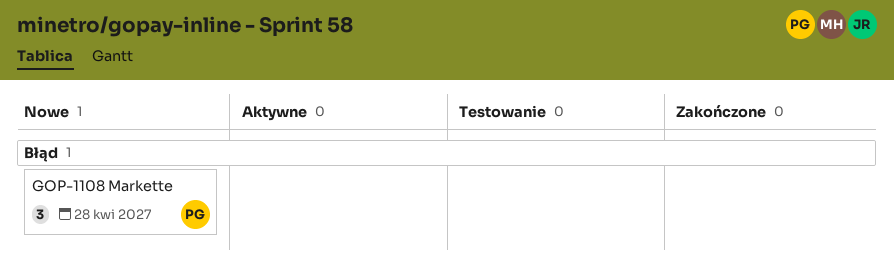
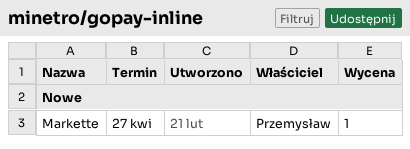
Markette, estimate: 3 -> 1
Markette, due: Apr 28 -> Apr 27

